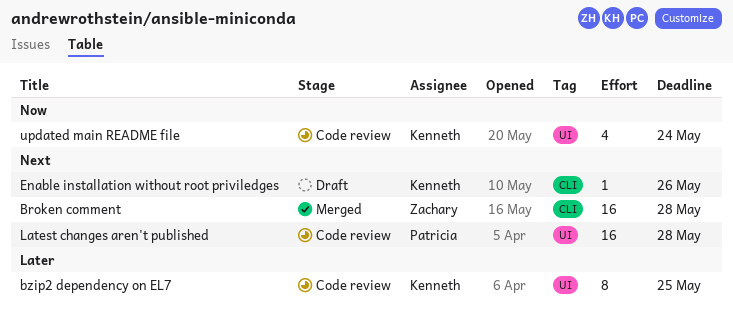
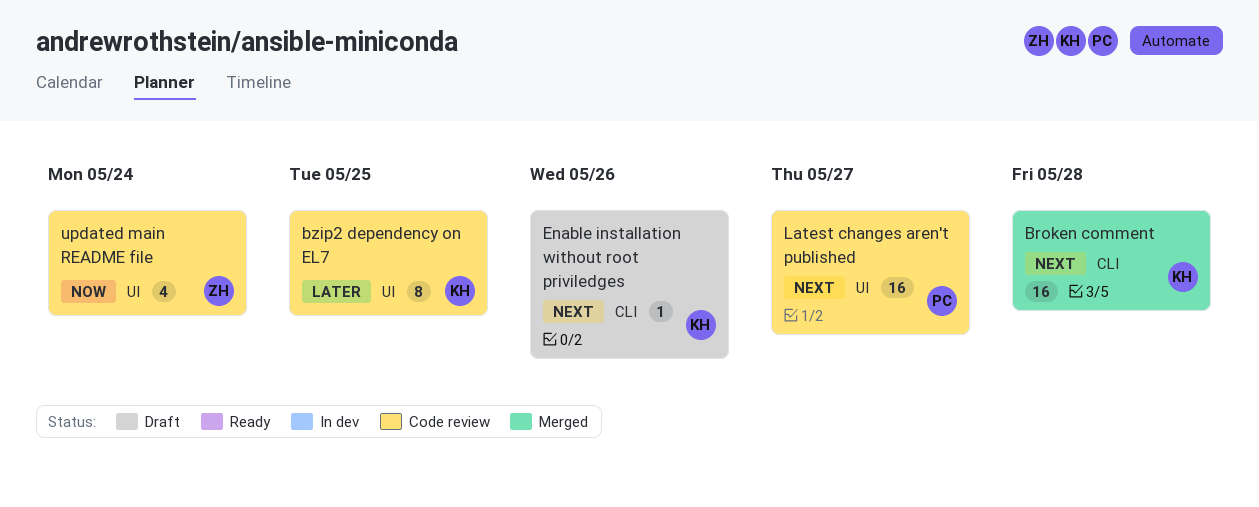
Broken comment, owner: Zachary -> Kenneth
Latest changes aren't published, due: May 28 -> May 27
updated main README file, owner: Kenneth -> Zachary

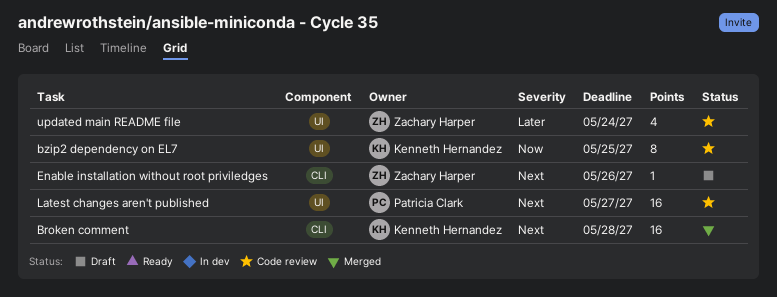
bzip2 dependency on EL7, priority: Later -> Now
Enable installation without root priviledges, owner: Kenneth Hernandez -> Zachary Harper
updated main README file, priority: Now -> Later

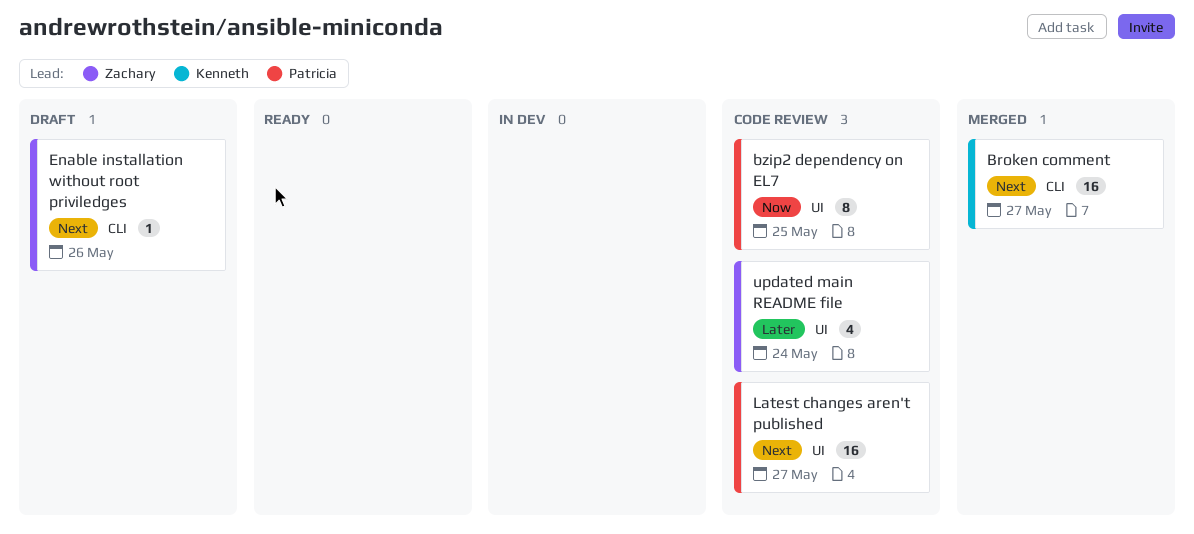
Broken comment, due: May 28 -> May 27
bzip2 dependency on EL7, owner: Kenneth Hernandez -> Patricia Clark

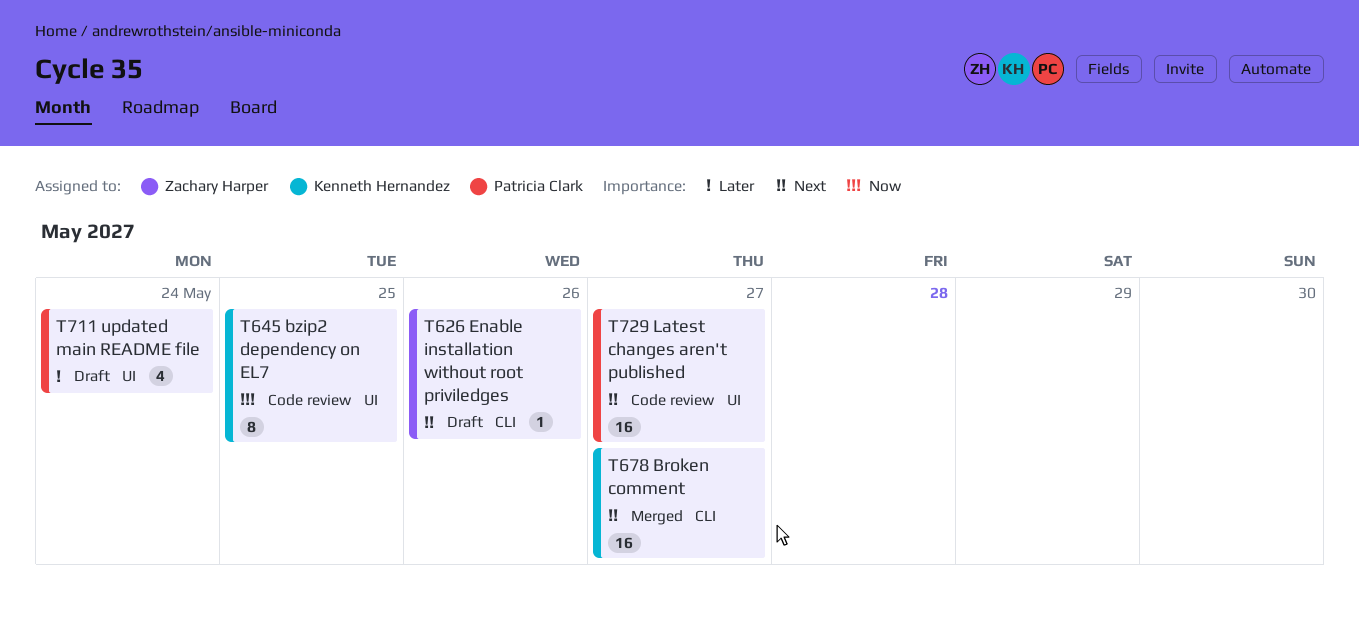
bzip2 dependency on EL7, owner: Patricia Clark -> Kenneth Hernandez
updated main README file, status: Code review -> Draft
updated main README file, owner: Zachary Harper -> Patricia Clark

